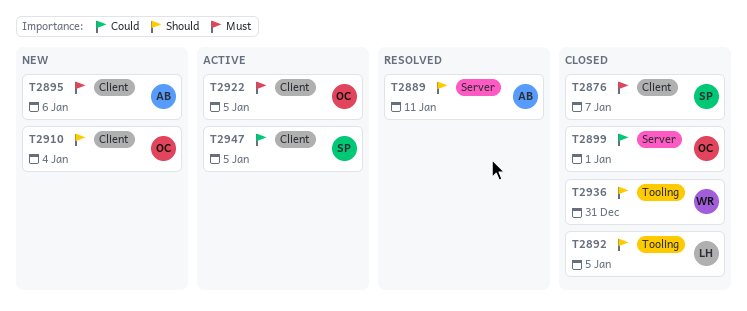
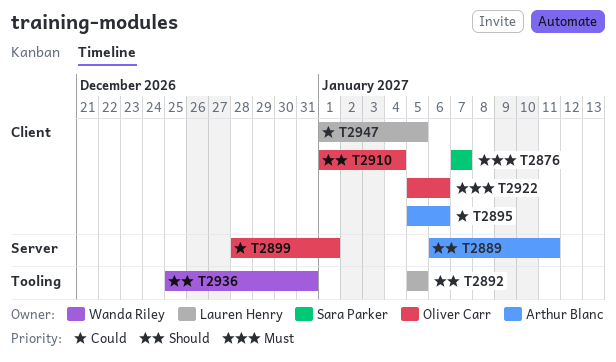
T2895, priority: Must -> Could
T2922, due: Jan 5 -> Jan 6
T2947, owner: Sara Parker -> Lauren Henry

